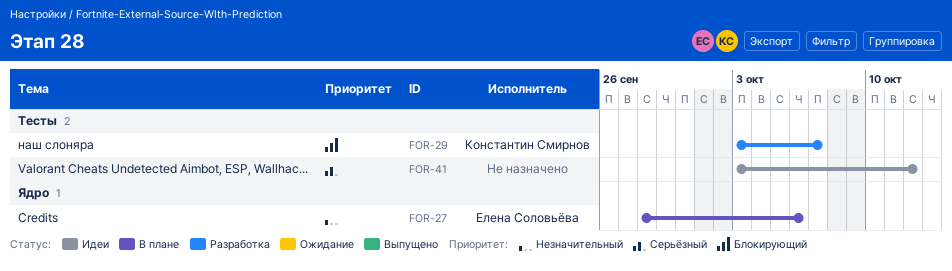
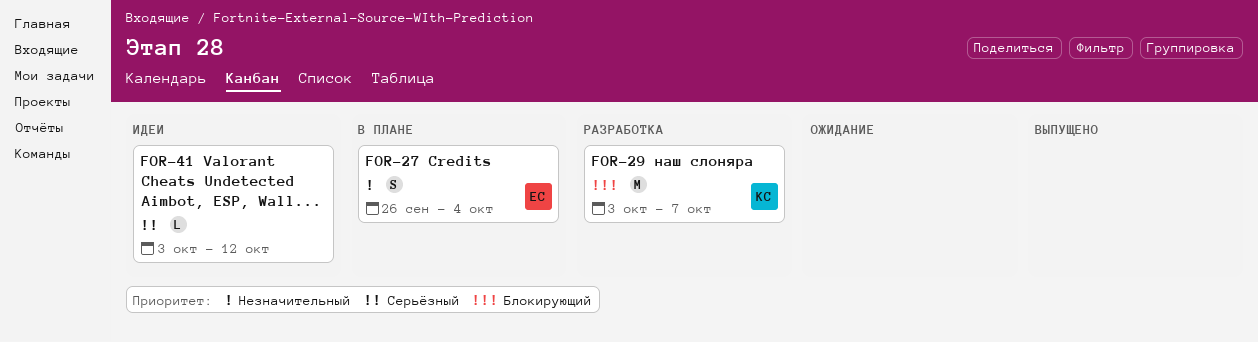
FOR-27, start: Sep 28 -> Sep 26
FOR-27, due: Oct 6 -> Oct 4

